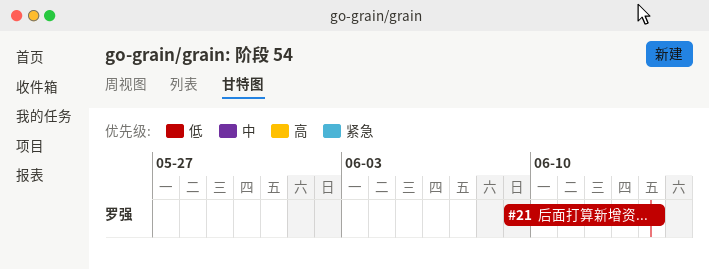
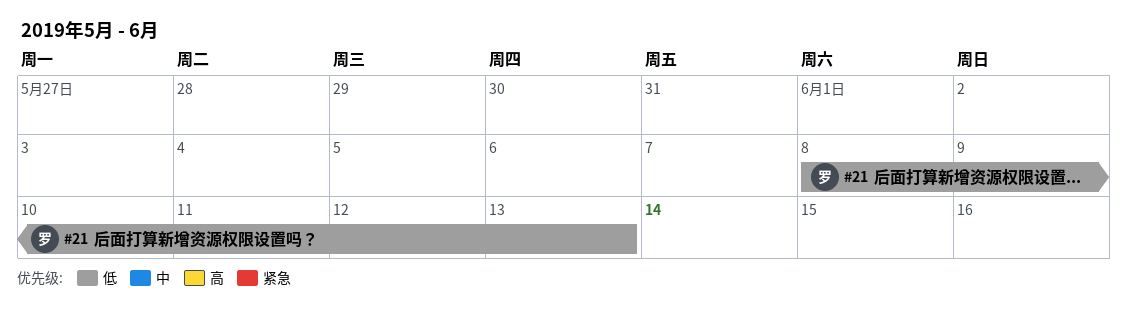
#21, start: Jun 9 -> Jun 8
#21, due: Jun 14 -> Jun 13

